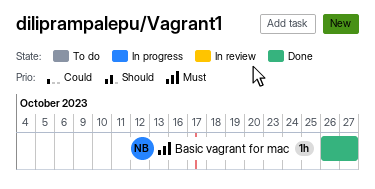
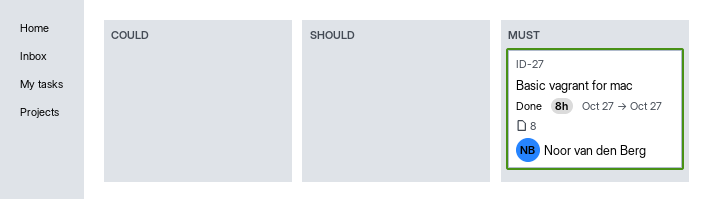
Basic vagrant for mac, estimate: 1h -> 8h
Basic vagrant for mac, start: Oct 26 -> Oct 27

